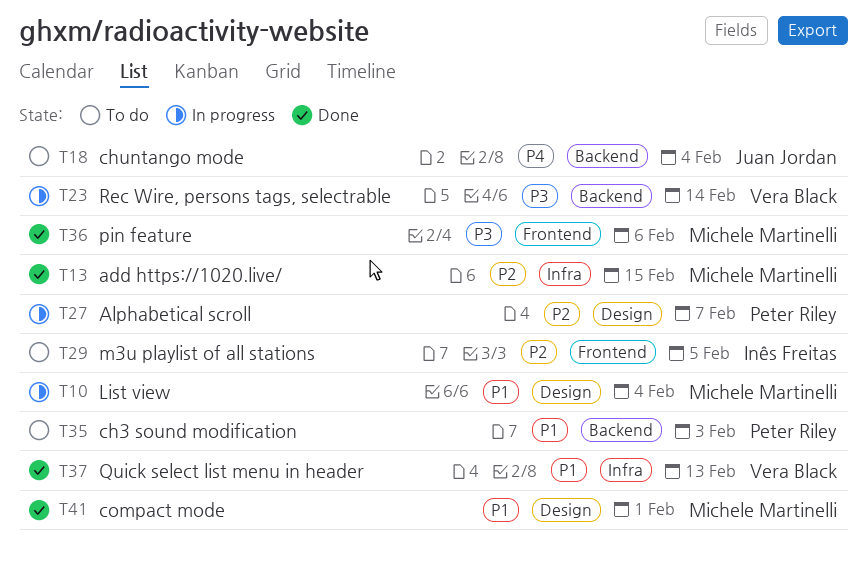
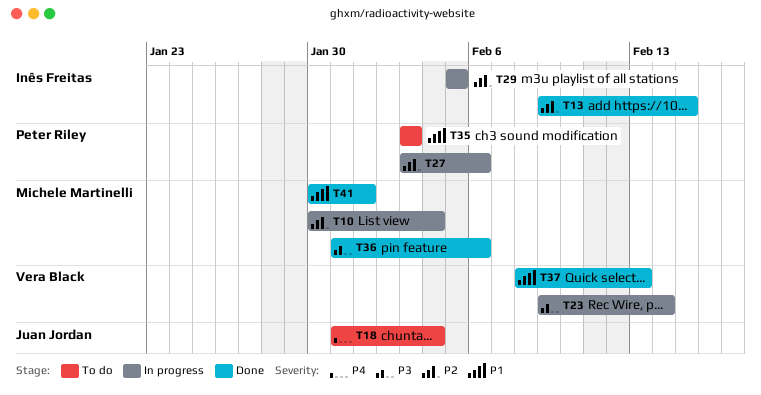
T10, priority: P1 -> P2
T13, owner: Michele Martinelli -> Inês Freitas
T27, due: Feb 7 -> Feb 6
T29, status: To do -> In progress

